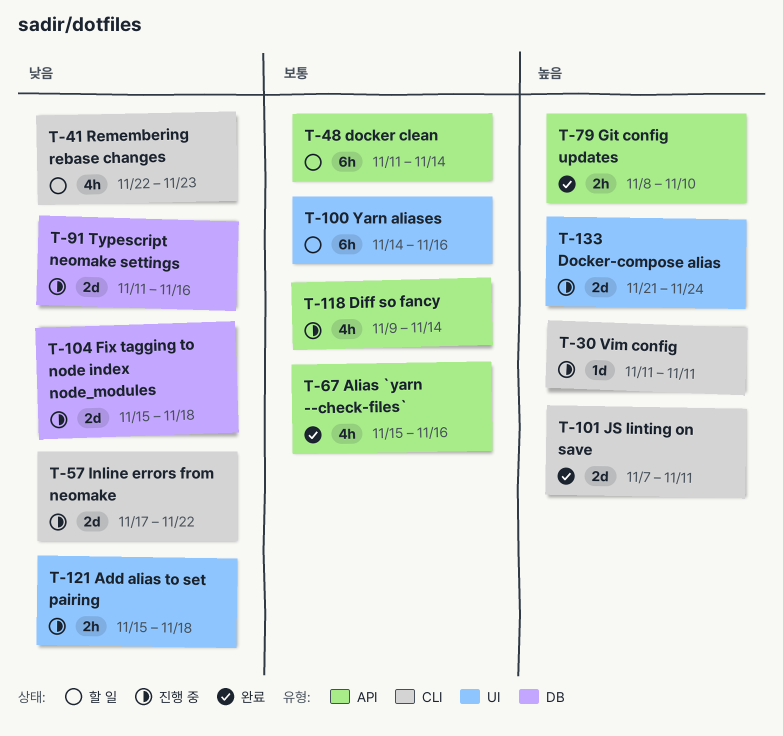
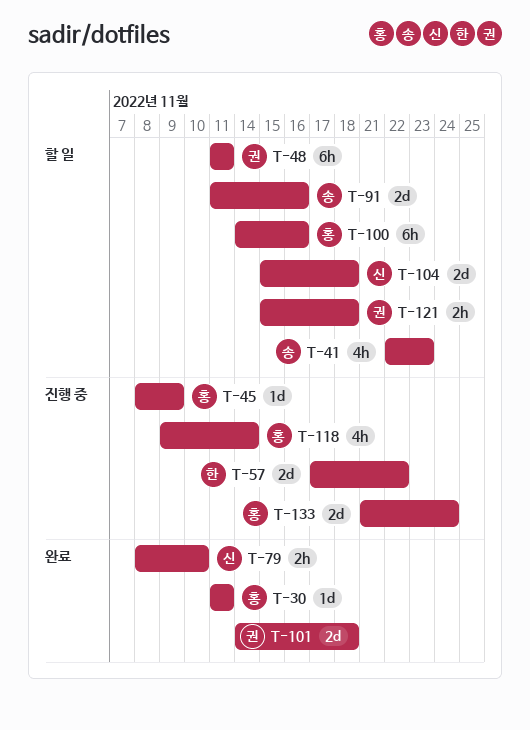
T-30, status: 진행 중 -> 완료
T-45: none -> present
T-48, due: Nov 14 -> Nov 11
T-67: present -> none
T-91, status: 진행 중 -> 할 일
T-101, start: Nov 7 -> Nov 14
T-101, due: Nov 11 -> Nov 18
T-104, status: 진행 중 -> 할 일
T-121, status: 진행 중 -> 할 일

